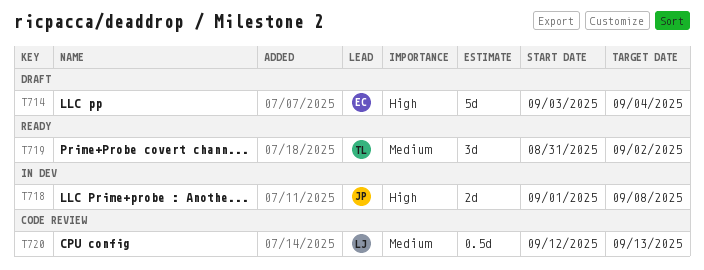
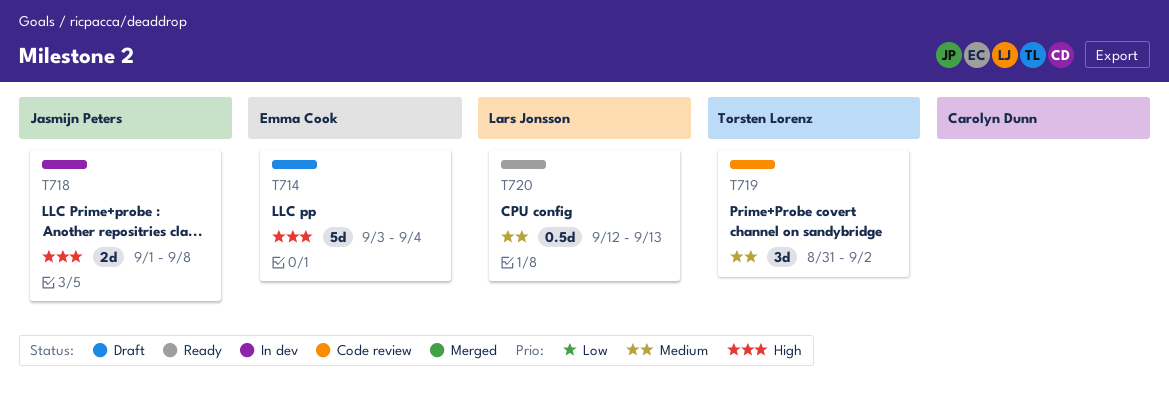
T719, status: Ready -> Code review
T720, status: Code review -> Ready

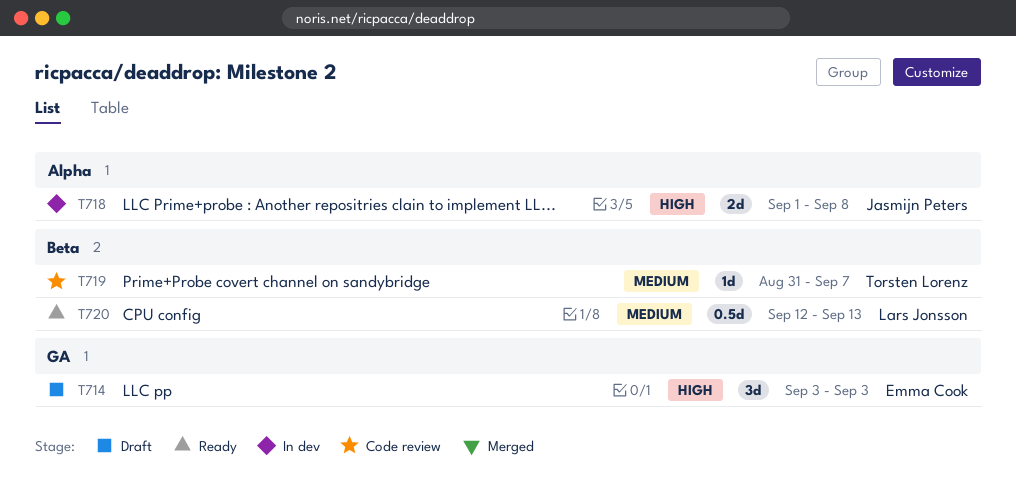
T714, estimate: 5d -> 3d
T714, due: Sep 4 -> Sep 3
T719, estimate: 3d -> 1d
T719, due: Sep 2 -> Sep 7

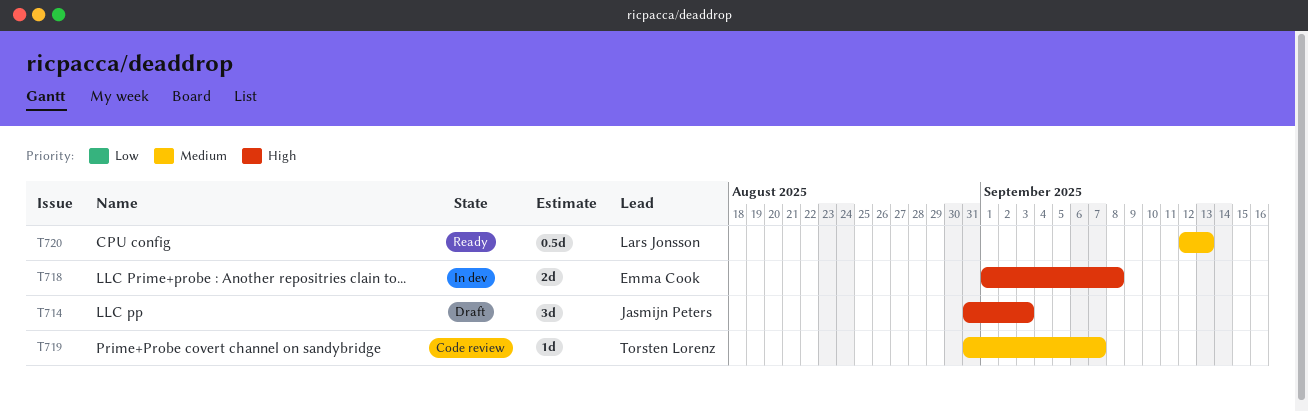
T714, owner: Emma Cook -> Jasmijn Peters
T714, start: Sep 3 -> Aug 31
T718, owner: Jasmijn Peters -> Emma Cook

